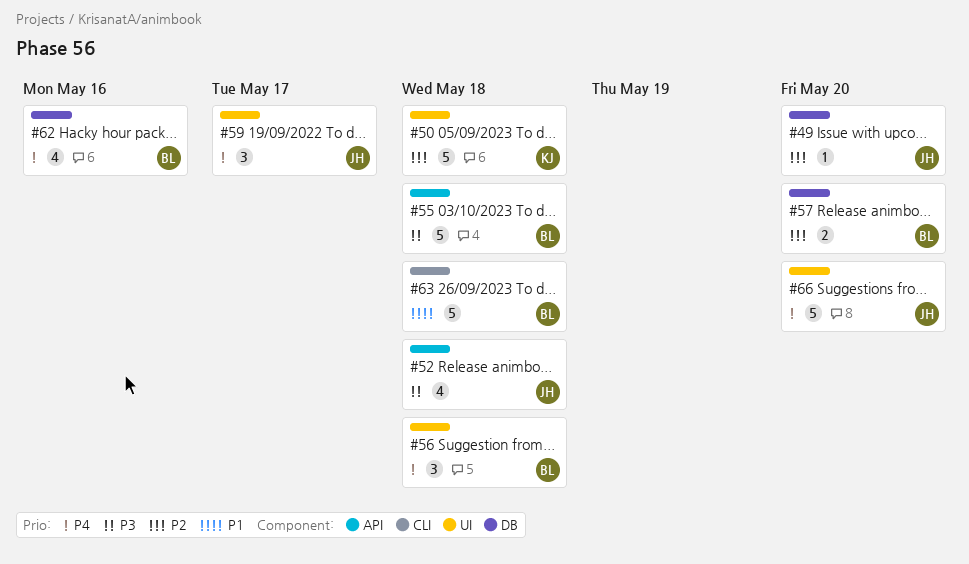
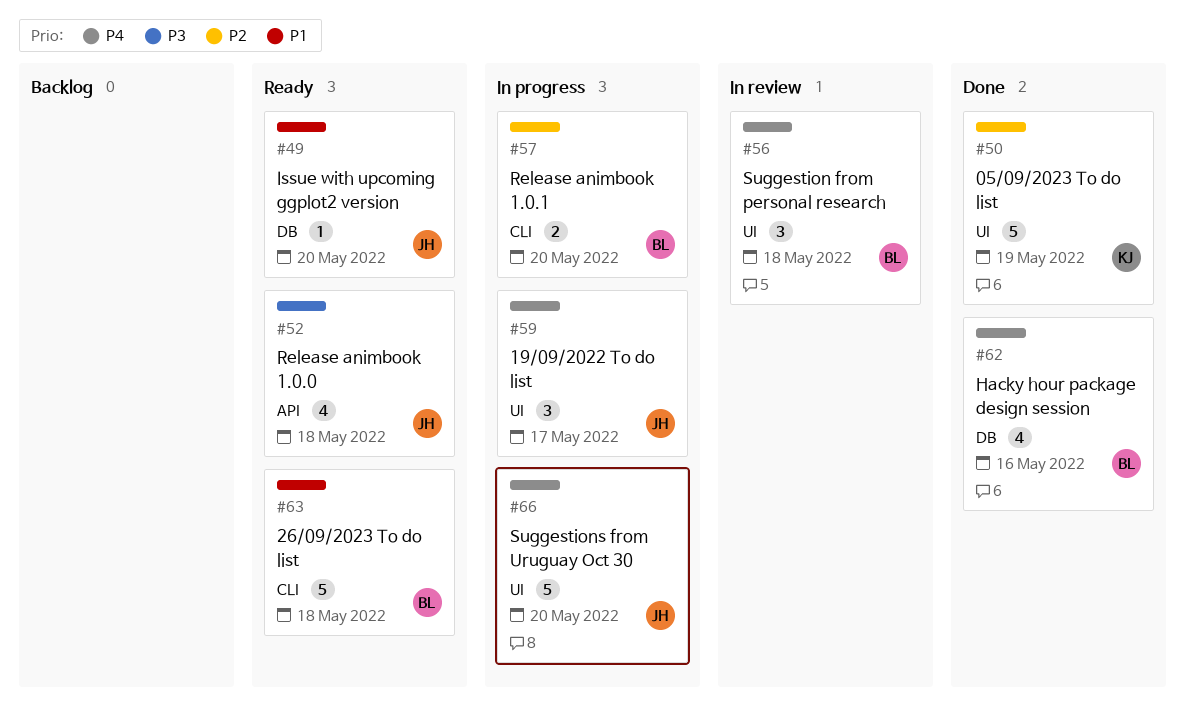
#49, priority: P2 -> P1
#50, due: May 18 -> May 19
#55: present -> none
#57, label: DB -> CLI

